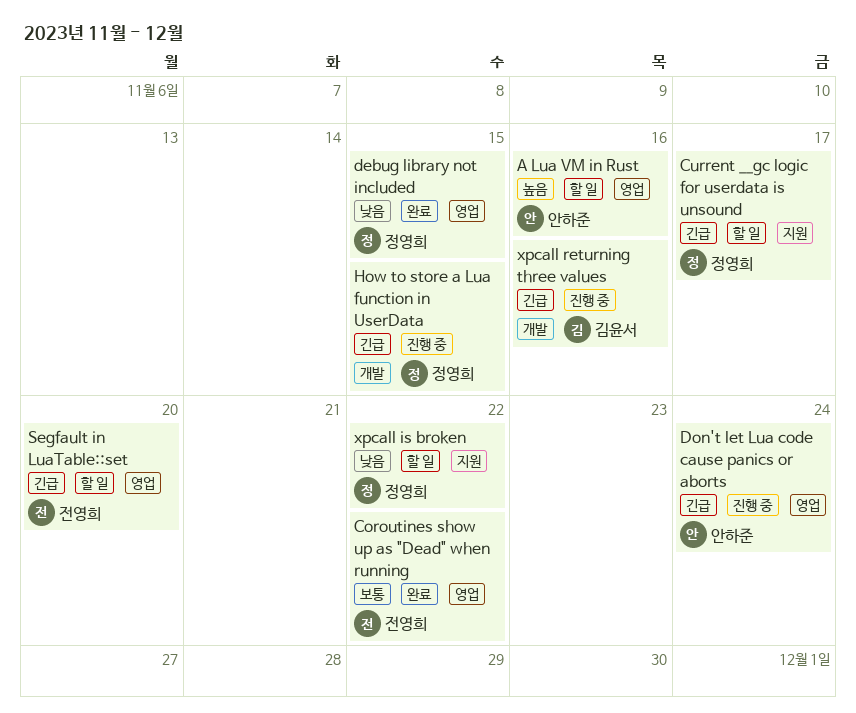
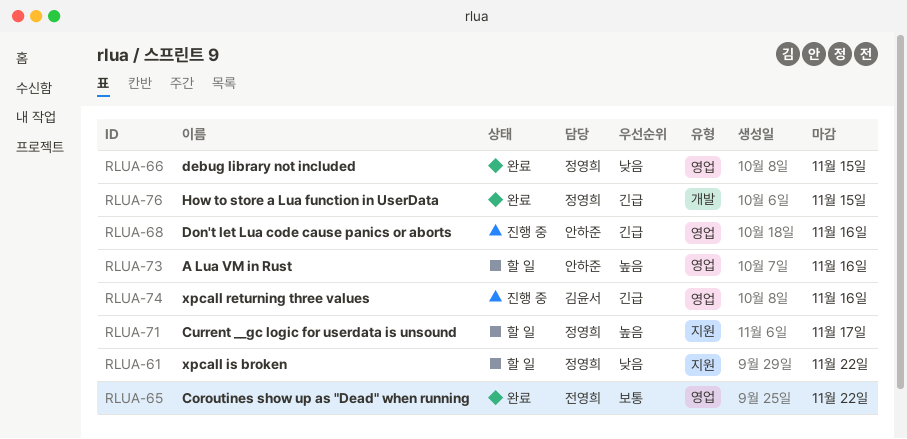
Current __gc logic for userdata is unsound, priority: 긴급 -> 높음
Don't let Lua code cause panics or aborts, due: Nov 24 -> Nov 16
How to store a Lua function in UserData, status: 진행 중 -> 완료
Segfault in LuaTable::set: present -> none
xpcall returning three values, label: 개발 -> 영업

